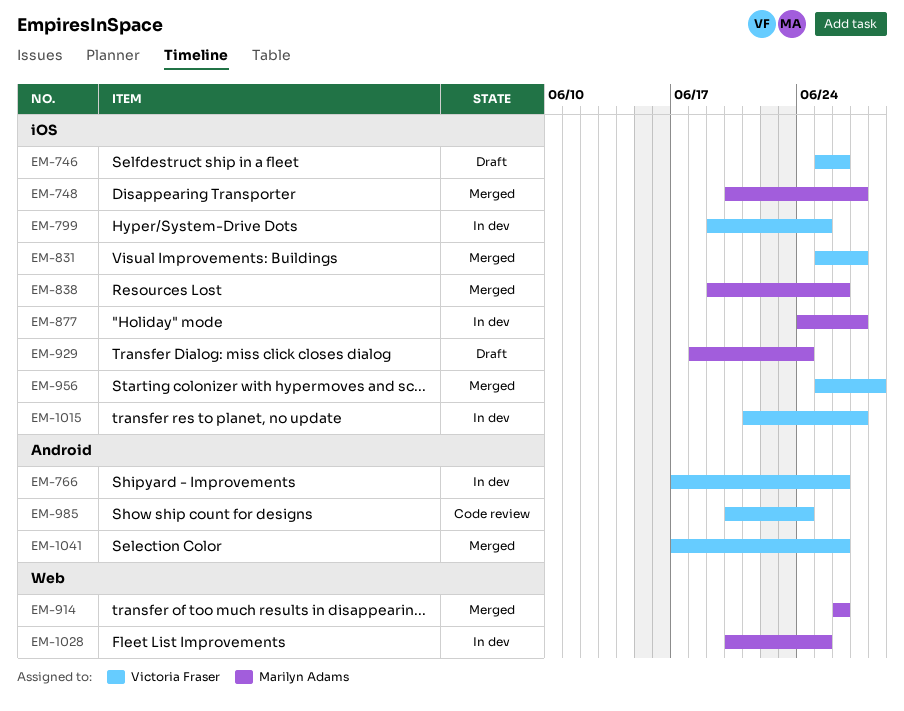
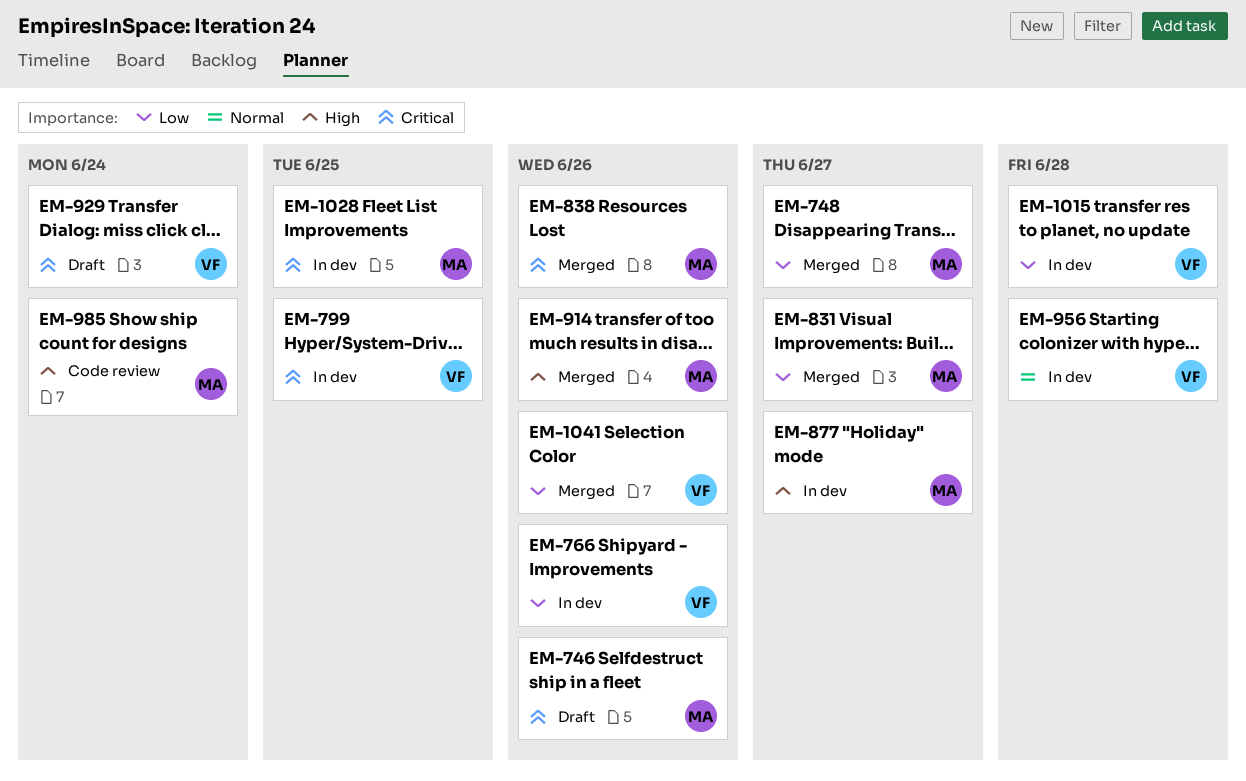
EM-746, owner: Victoria Fraser -> Marilyn Adams
EM-831, owner: Victoria Fraser -> Marilyn Adams
EM-929, owner: Marilyn Adams -> Victoria Fraser
EM-956, status: Merged -> In dev
EM-985, owner: Victoria Fraser -> Marilyn Adams
EM-1015, due: Jun 27 -> Jun 28

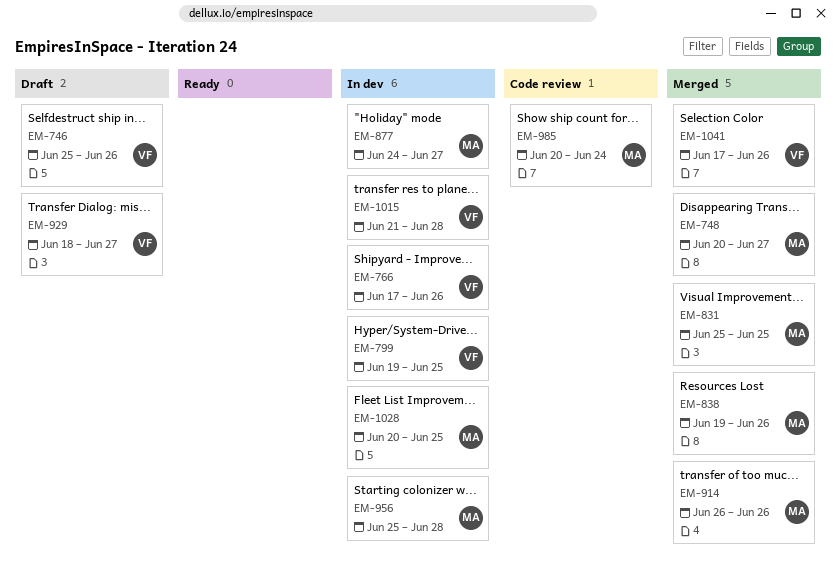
EM-746, owner: MA -> VF
EM-831, due: Jun 27 -> Jun 25
EM-929, due: Jun 24 -> Jun 27
EM-956, owner: VF -> MA

